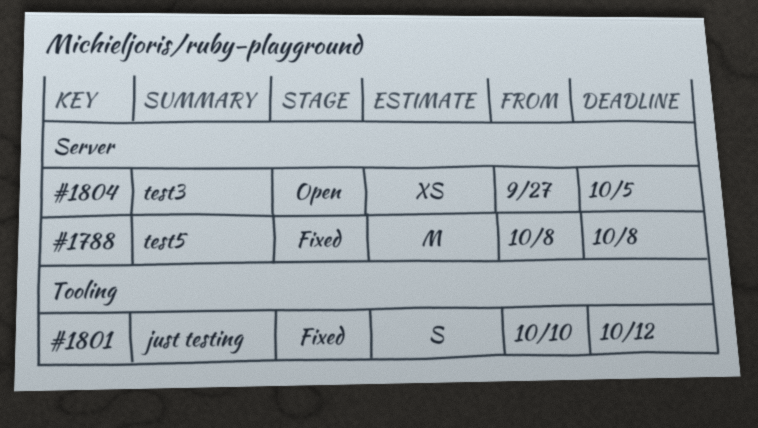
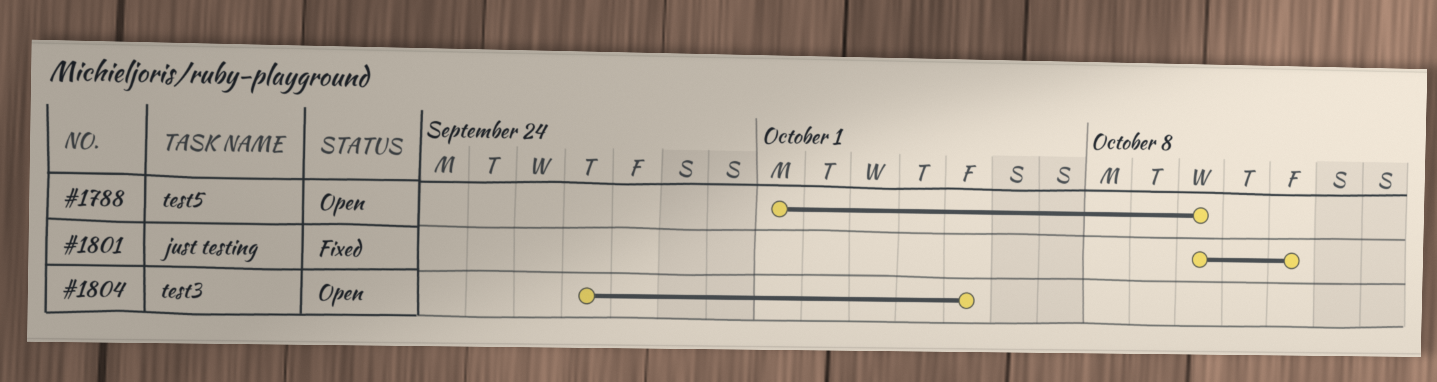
#1788, status: Fixed -> Open
#1788, start: Oct 8 -> Oct 1
#1788, due: Oct 8 -> Oct 10

